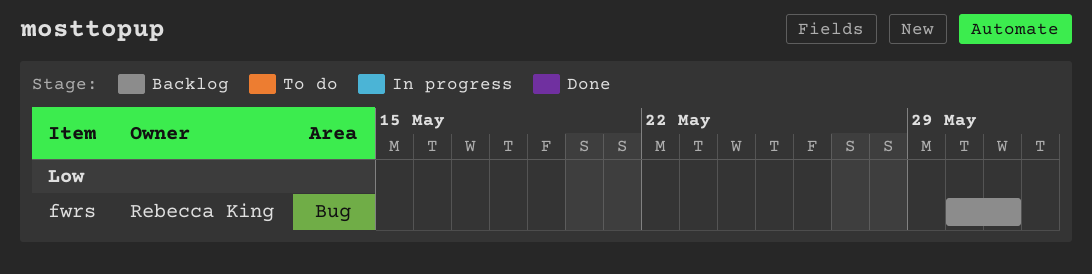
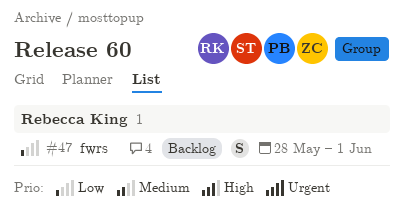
fwrs, start: May 30 -> May 28
fwrs, due: May 31 -> Jun 1

